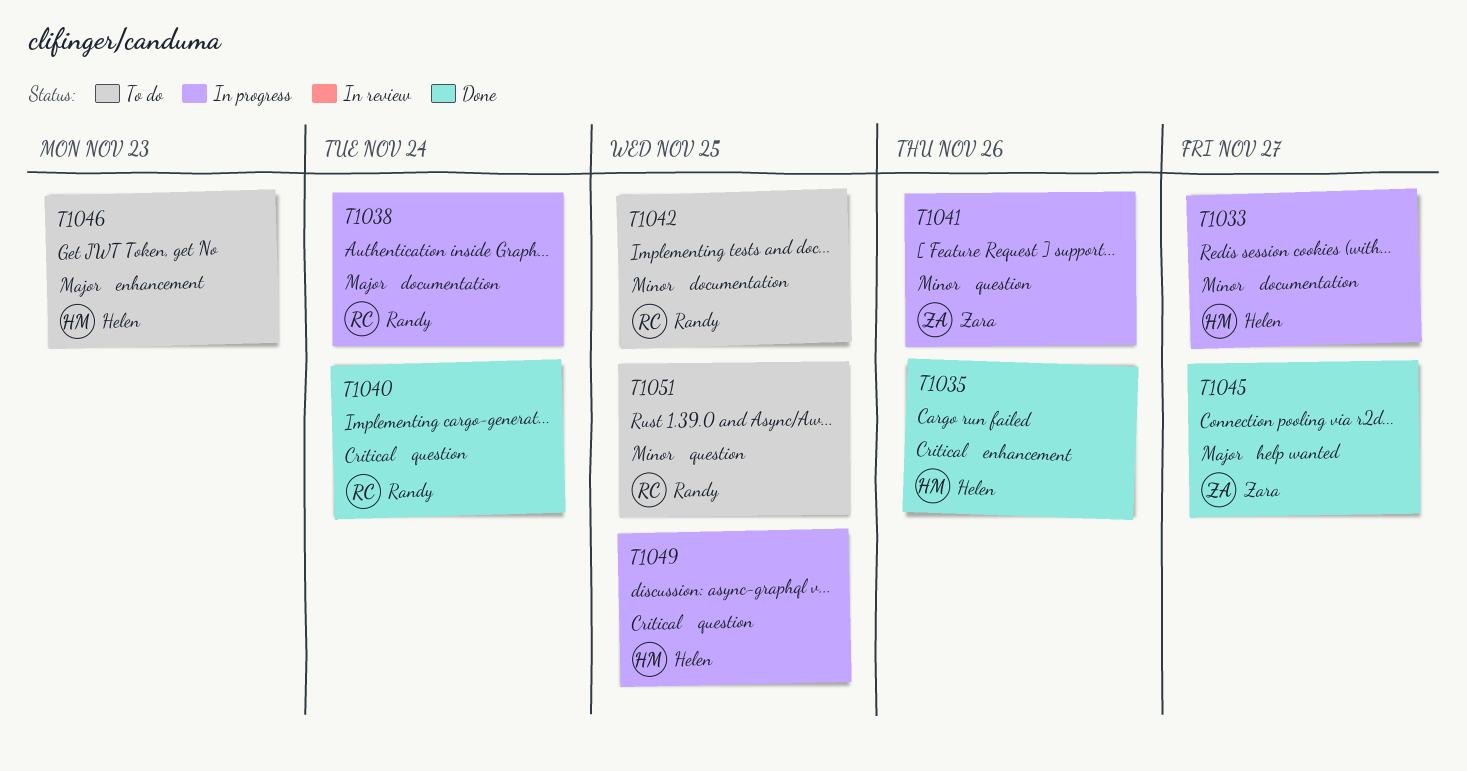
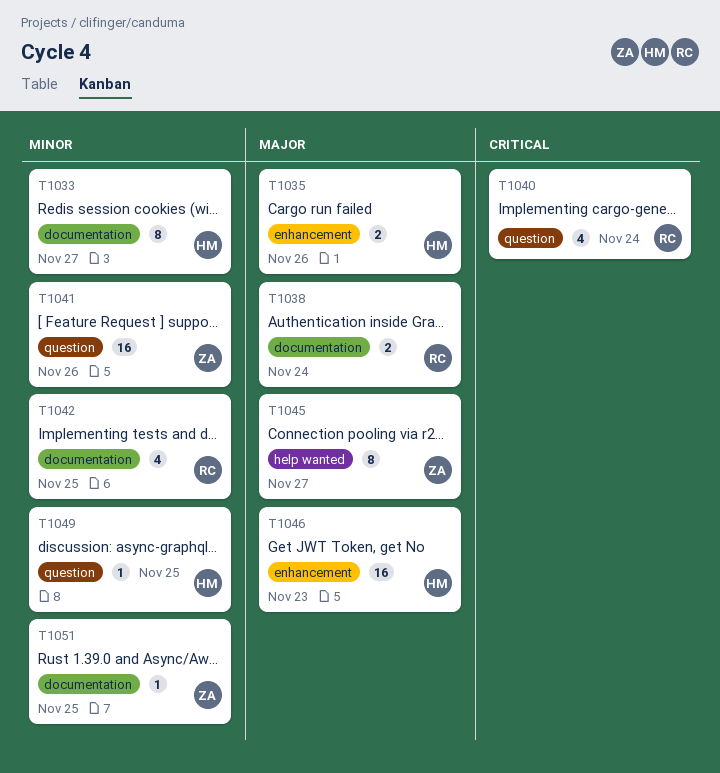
T1035, priority: Critical -> Major
T1049, priority: Critical -> Minor
T1051, owner: Randy -> Zara
T1051, label: question -> documentation

